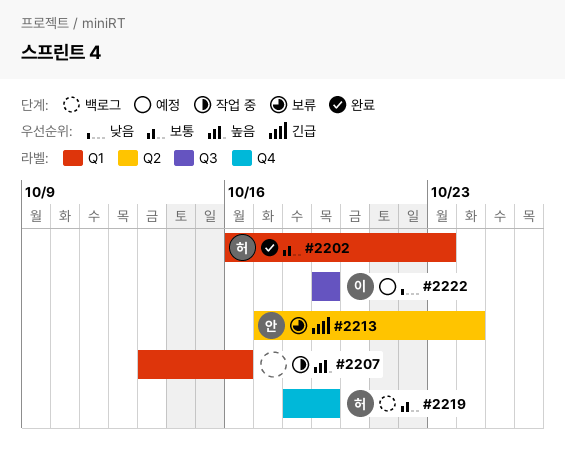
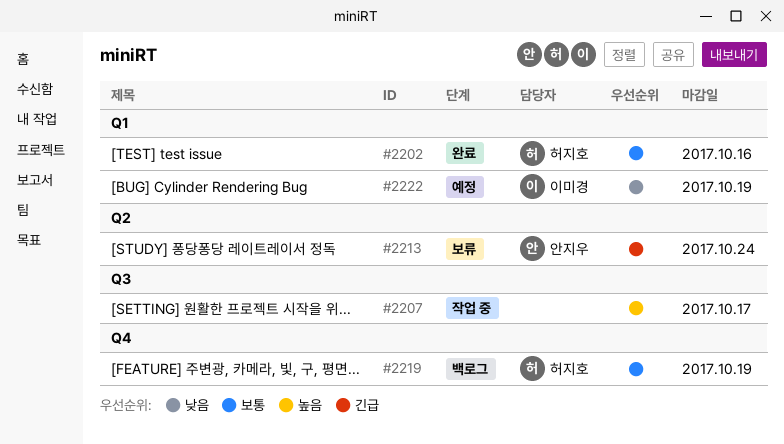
#2202, due: Oct 23 -> Oct 16
#2207, label: Q1 -> Q3
#2207, due: Oct 16 -> Oct 17
#2222, label: Q3 -> Q1

